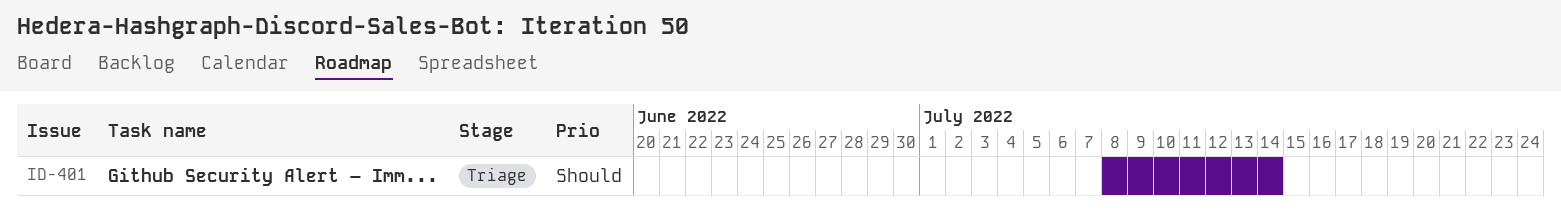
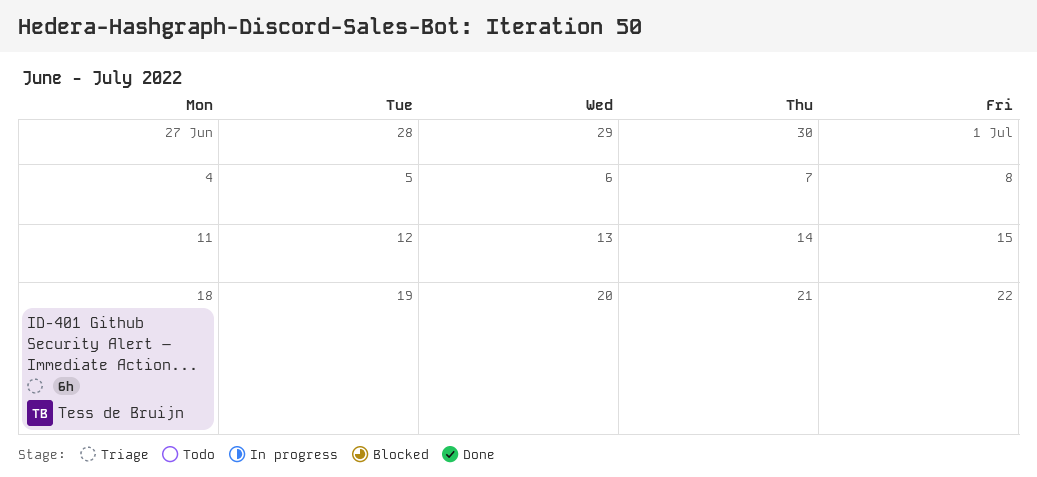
ID-401, due: Jul 14 -> Jul 18

